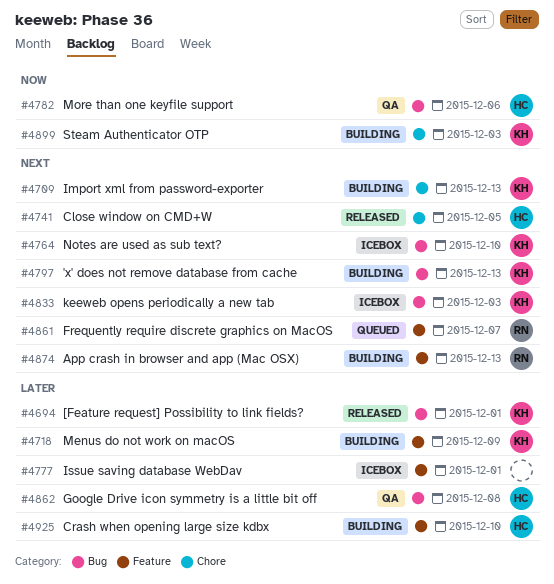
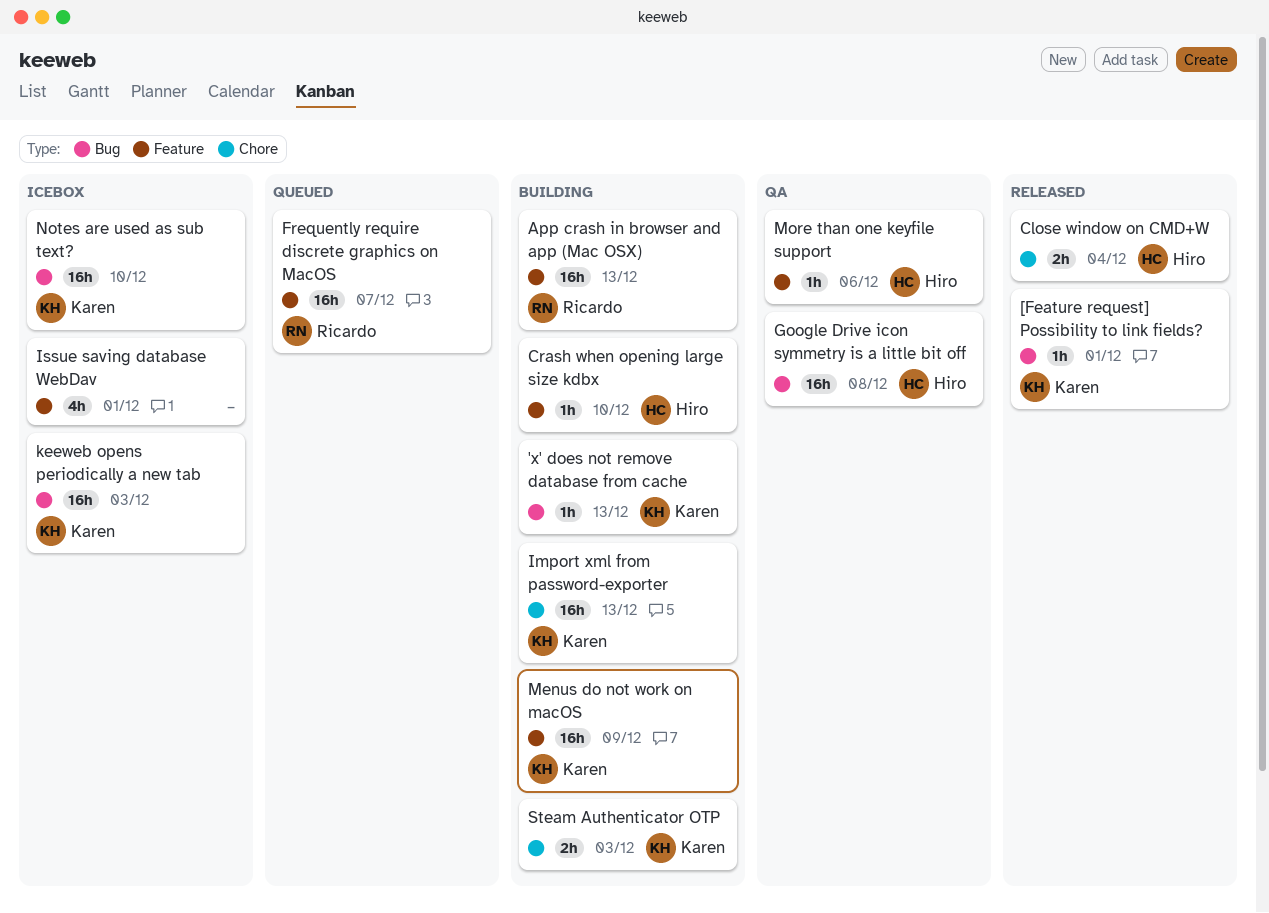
Close window on CMD+W, due: Dec 5 -> Dec 4
More than one keyfile support, label: Bug -> Feature

